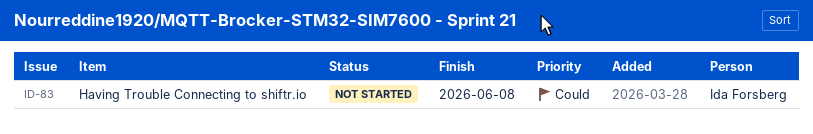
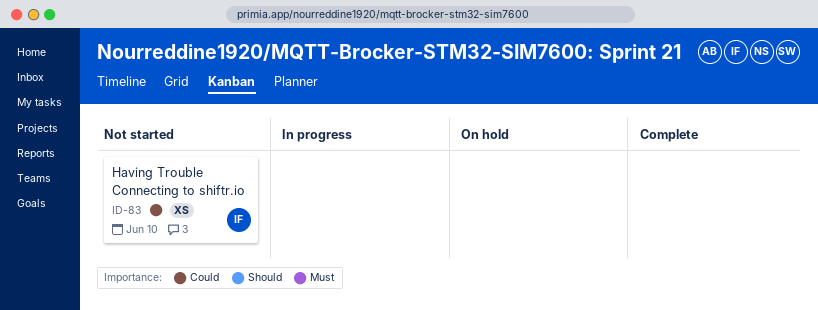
ID-83, due: Jun 8 -> Jun 10

